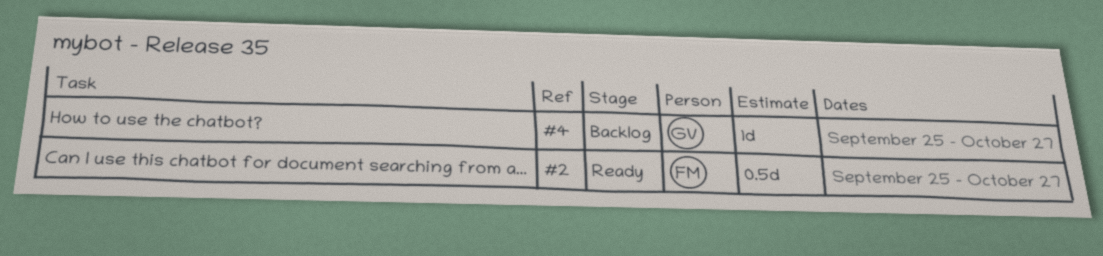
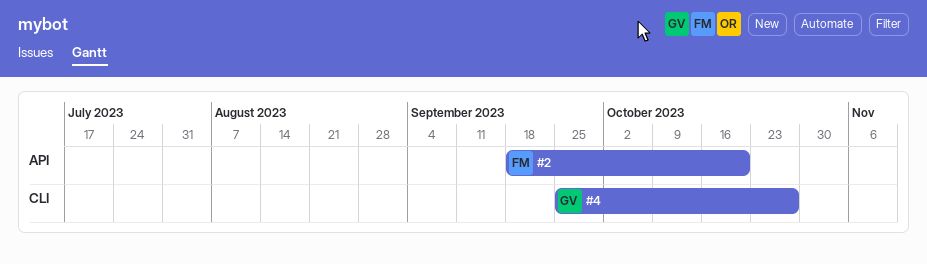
#2, start: Sep 25 -> Sep 18
#2, due: Oct 27 -> Oct 20

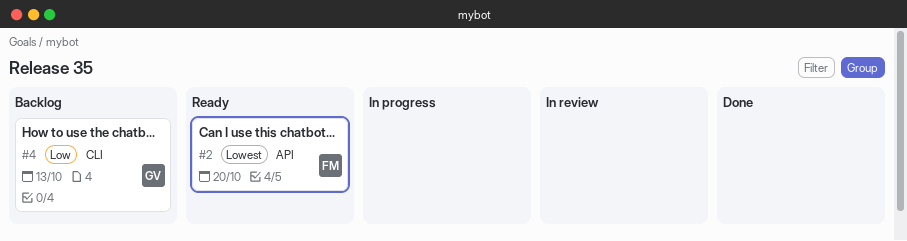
#4, due: Oct 27 -> Oct 13

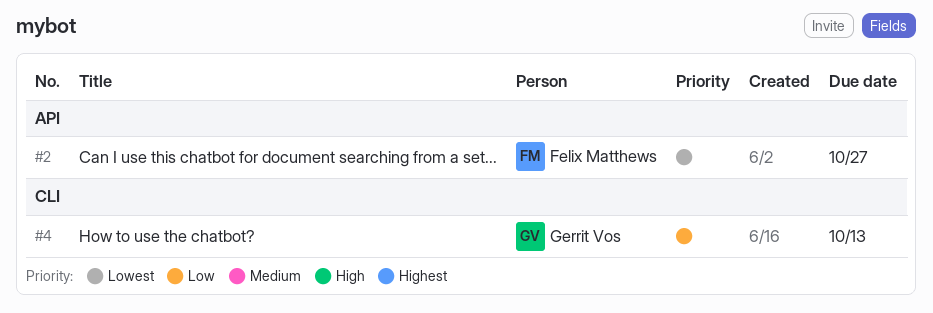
#2, due: Oct 20 -> Oct 27

